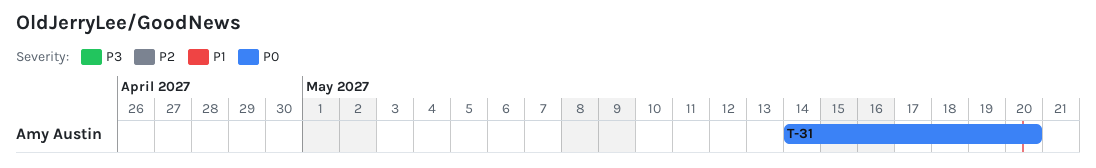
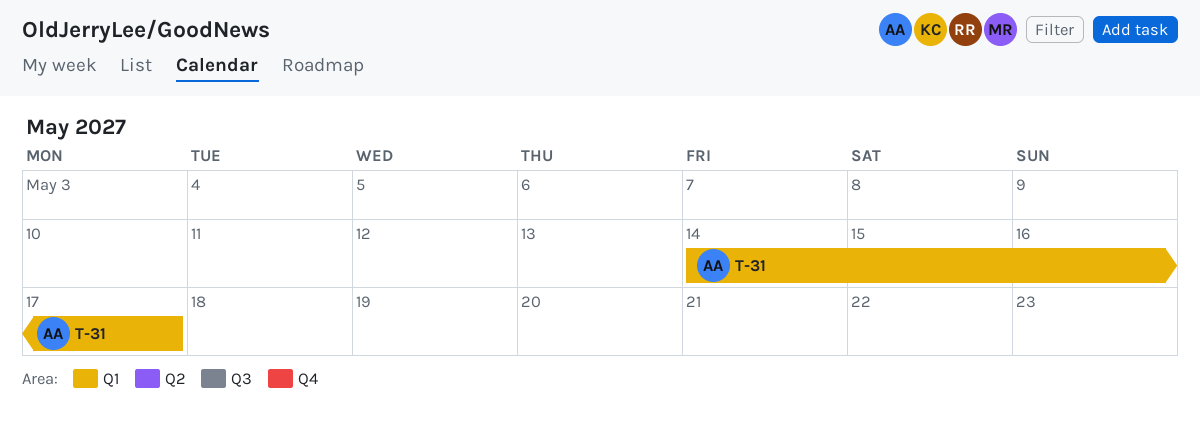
T-31, due: May 20 -> May 17

